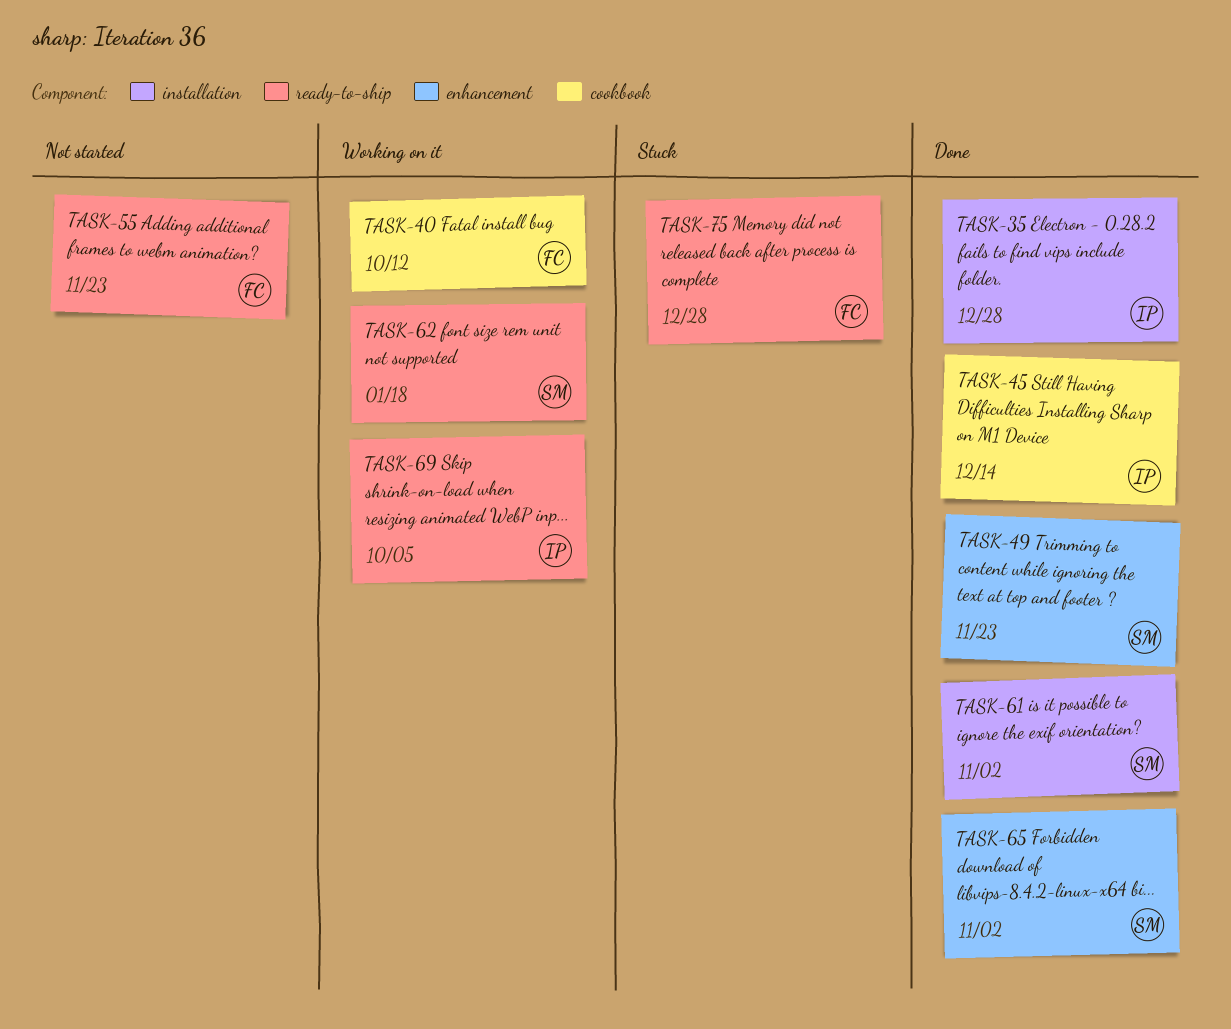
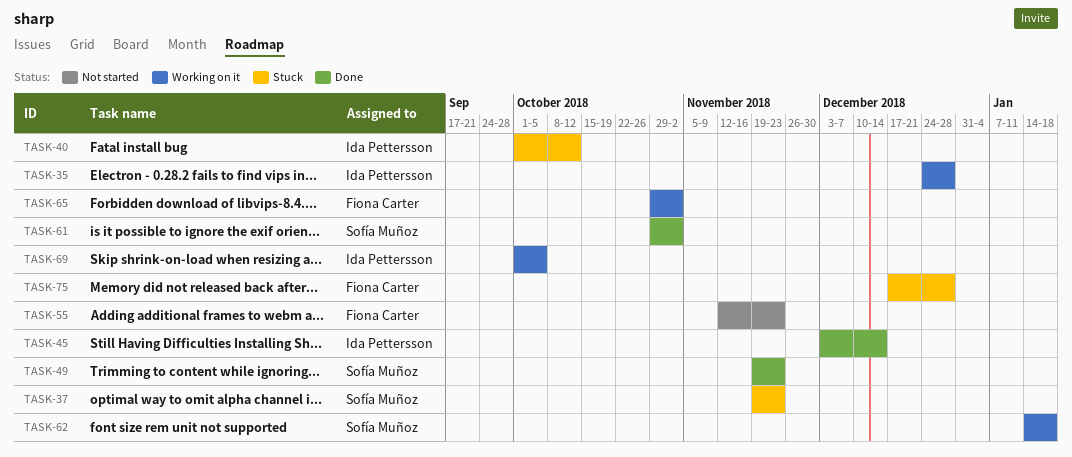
TASK-35, status: Done -> Working on it
TASK-37: none -> present
TASK-40, status: Working on it -> Stuck
TASK-40, owner: Fiona Carter -> Ida Pettersson
TASK-65, status: Done -> Working on it
TASK-65, owner: Sofía Muñoz -> Fiona Carter

